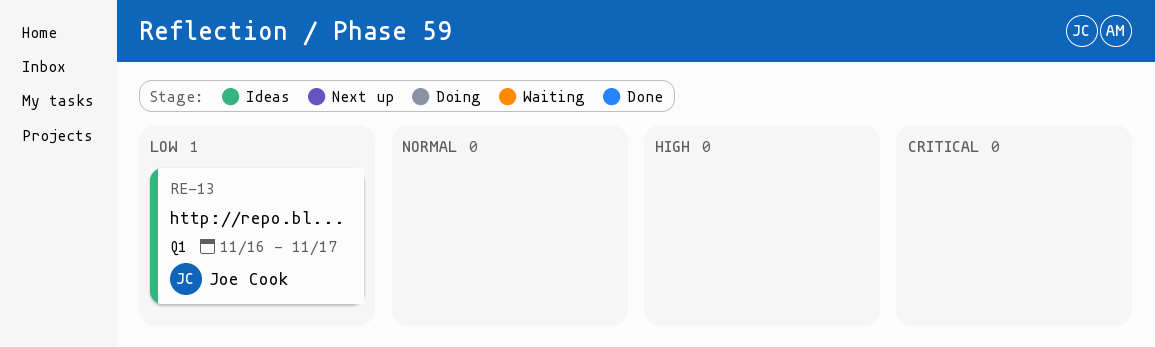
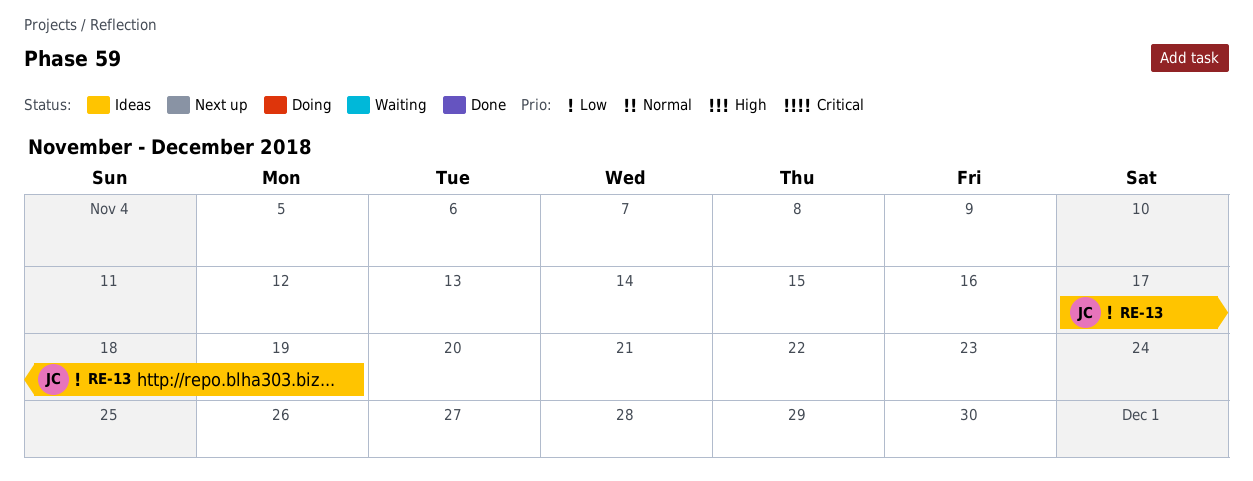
RE-13, start: Nov 16 -> Nov 17
RE-13, due: Nov 17 -> Nov 19

